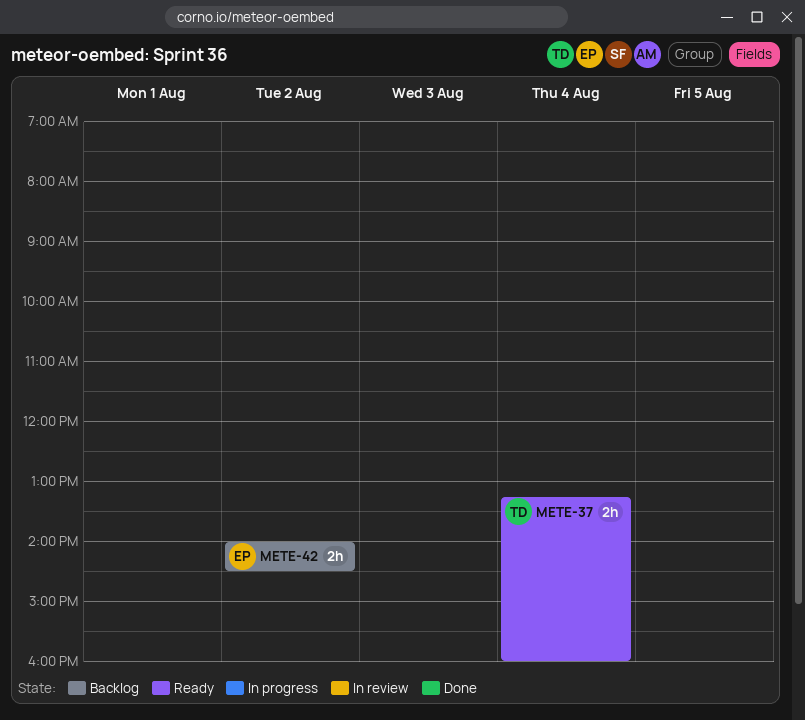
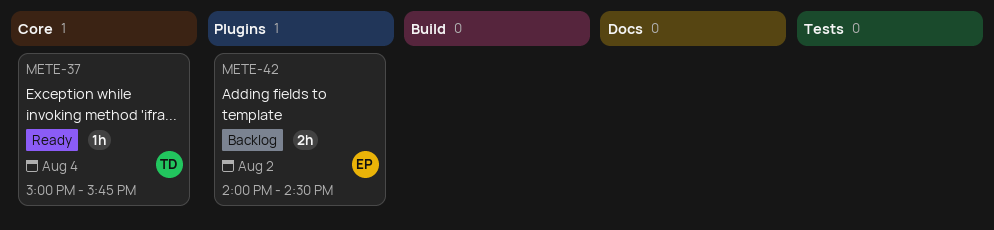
METE-37, estimate: 2h -> 1h
METE-37, begins: 13:15 -> 15:00
METE-37, ends: 16:00 -> 15:45

